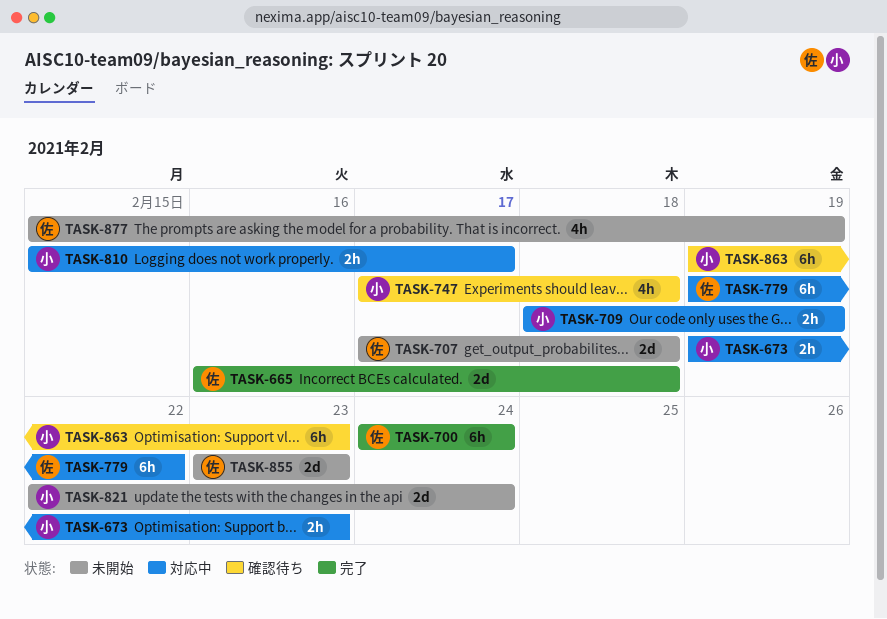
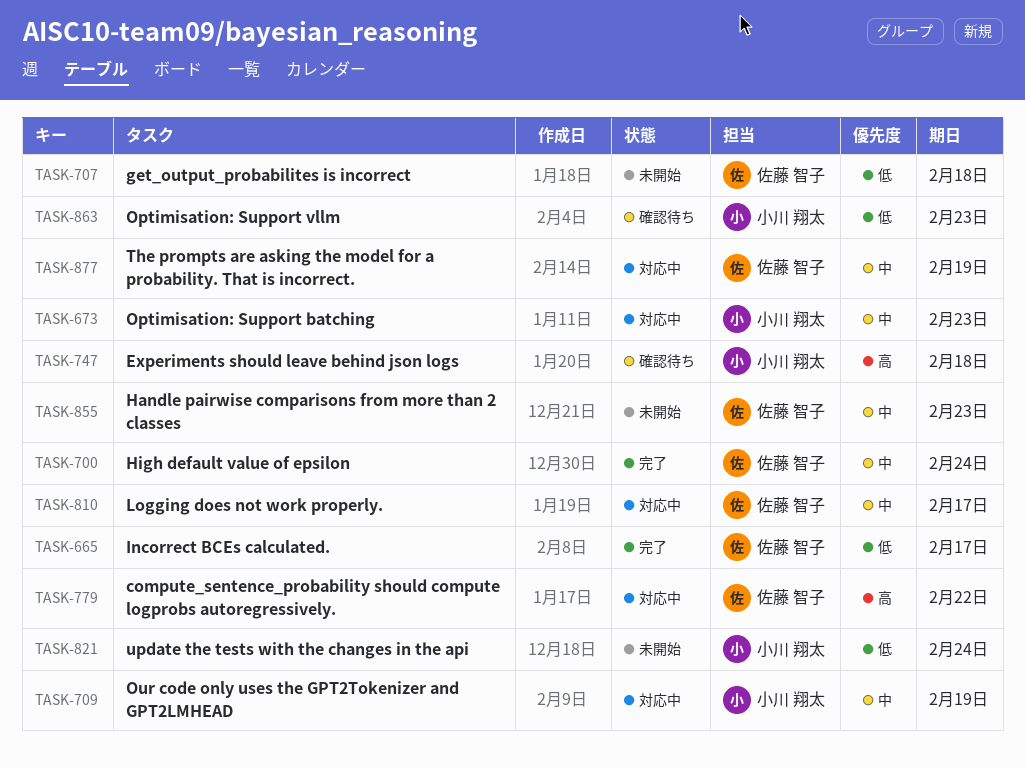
TASK-665, due: Feb 18 -> Feb 17
TASK-810, owner: 小川 翔太 -> 佐藤 智子
TASK-877, status: 未開始 -> 対応中

